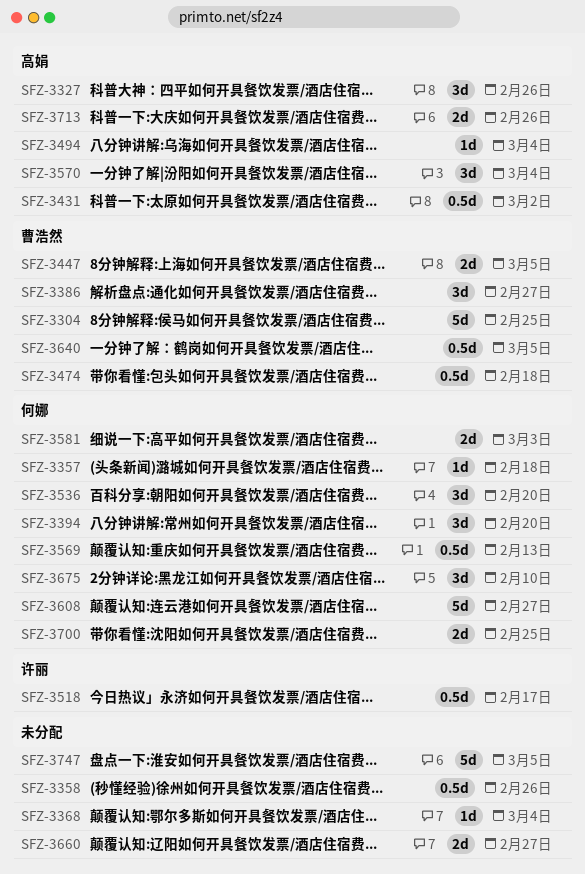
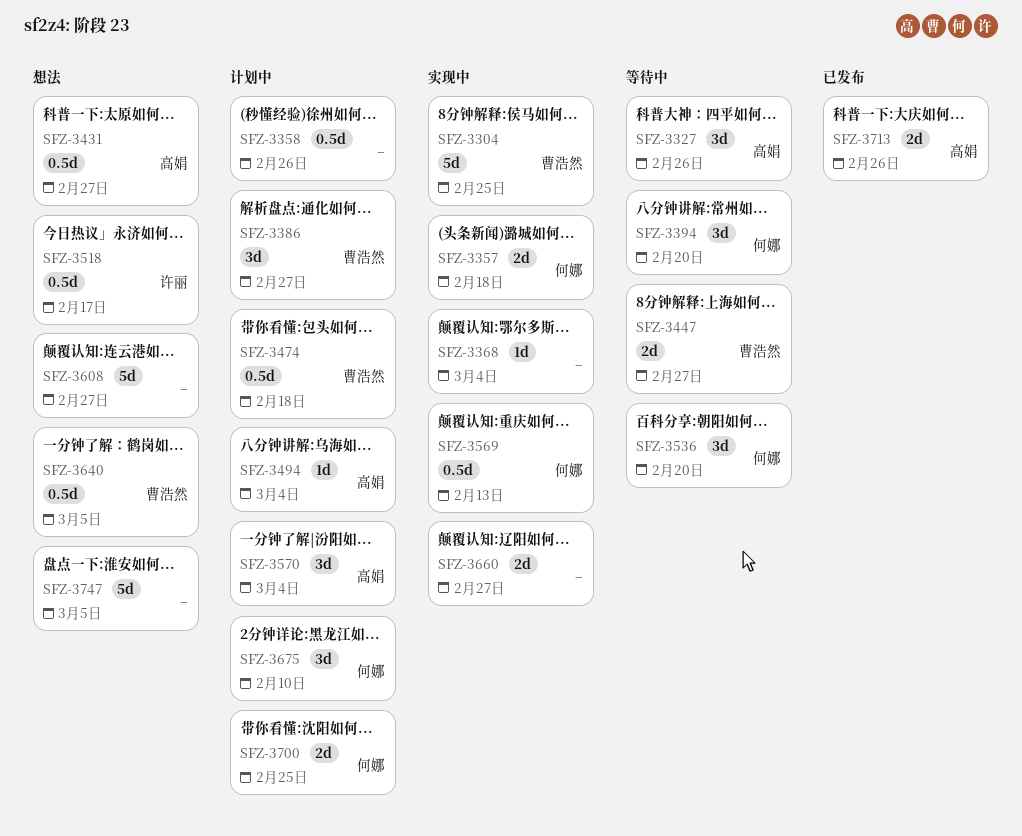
SFZ-3357, estimate: 1d -> 2d
SFZ-3431, due: Mar 2 -> Feb 27
SFZ-3447, due: Mar 5 -> Feb 27
SFZ-3581: present -> none
SFZ-3608, owner: 何娜 -> none

